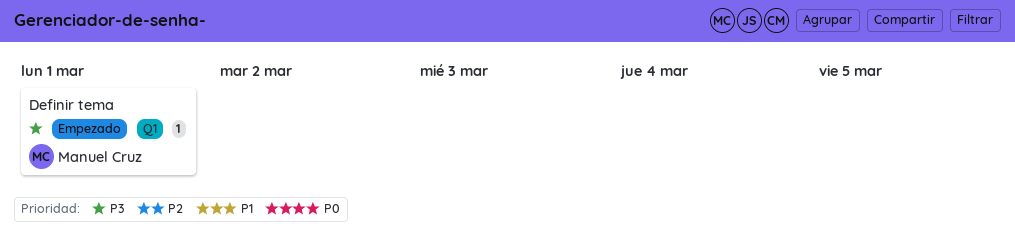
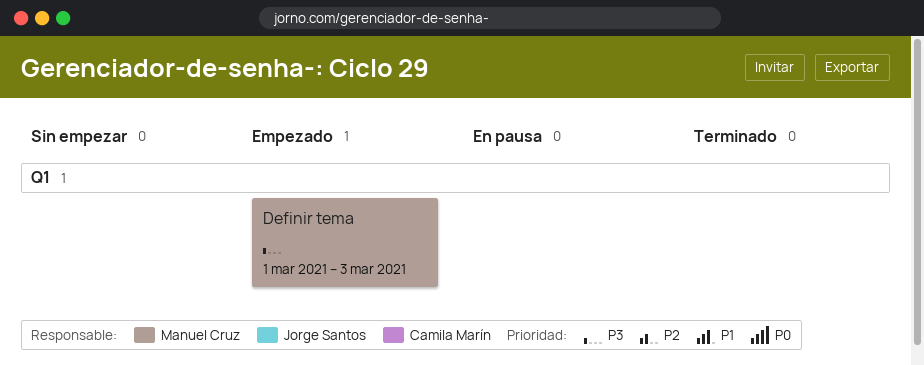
Definir tema, due: Mar 1 -> Mar 3

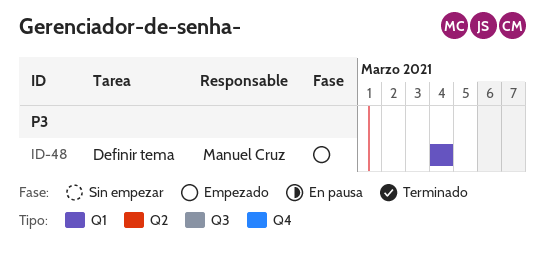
Definir tema, start: Mar 1 -> Mar 4
Definir tema, due: Mar 3 -> Mar 4

